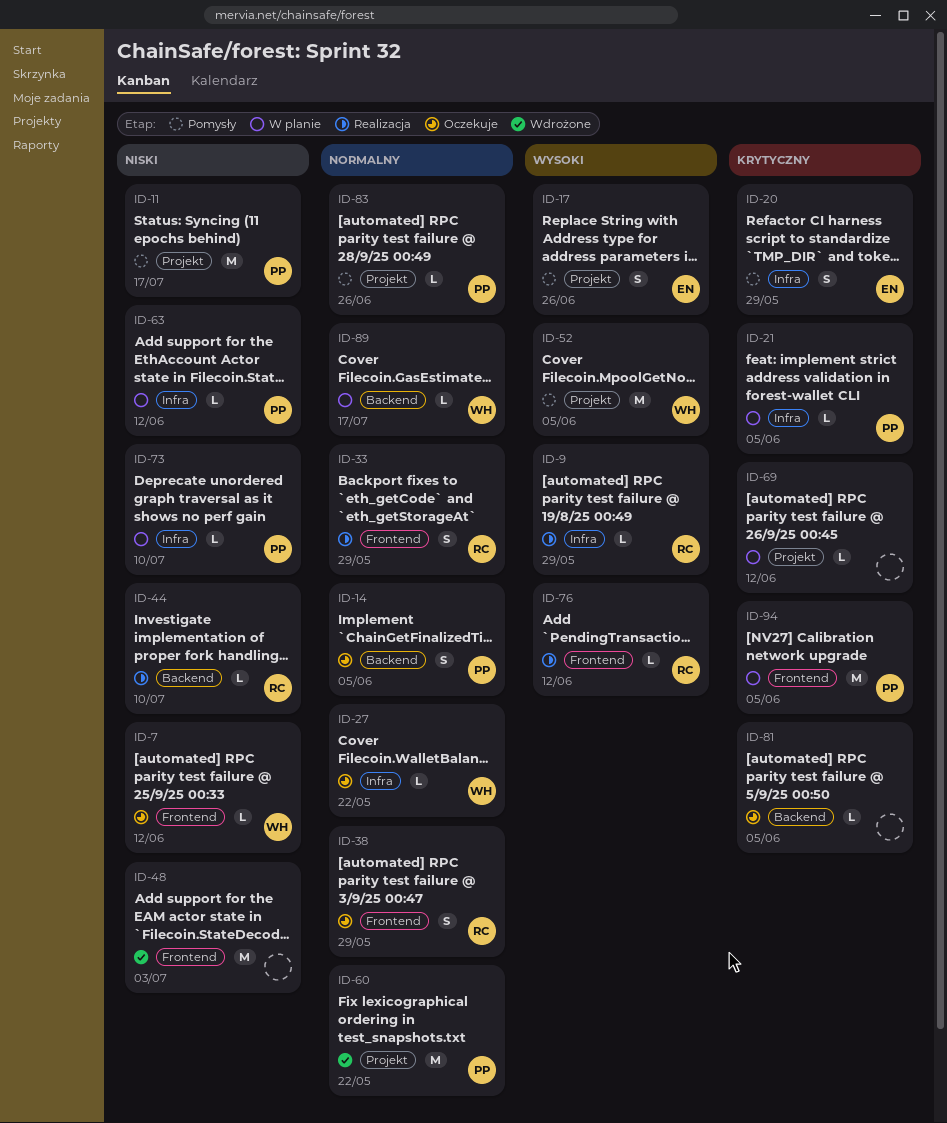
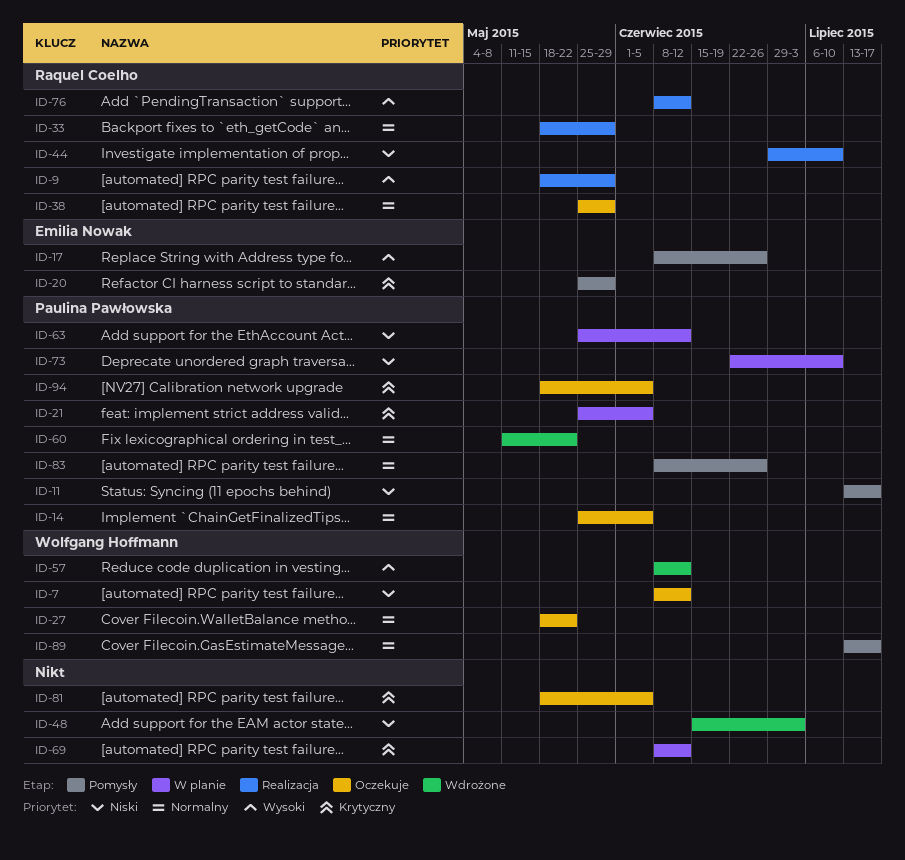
ID-52: present -> none
ID-57: none -> present
ID-89, status: W planie -> Pomysły
ID-94, status: W planie -> Oczekuje

